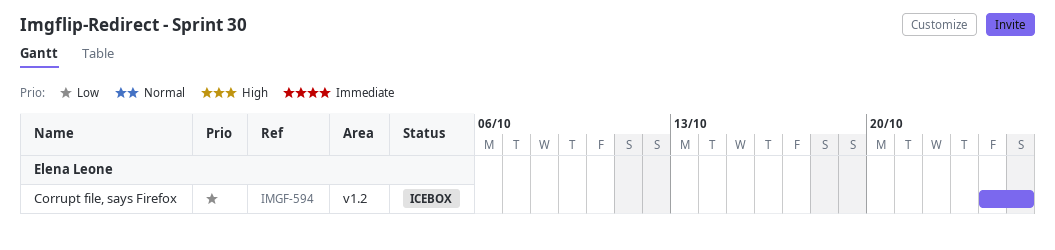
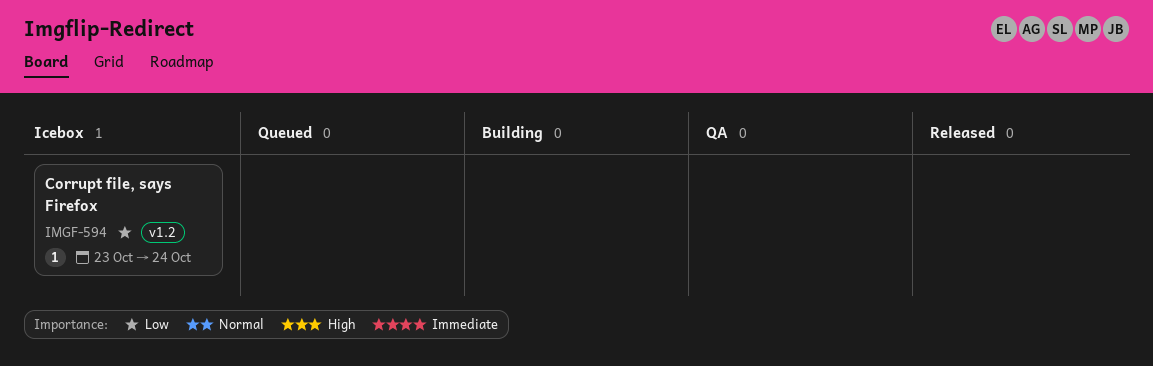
IMGF-594, start: Oct 24 -> Oct 23
IMGF-594, due: Oct 25 -> Oct 24

